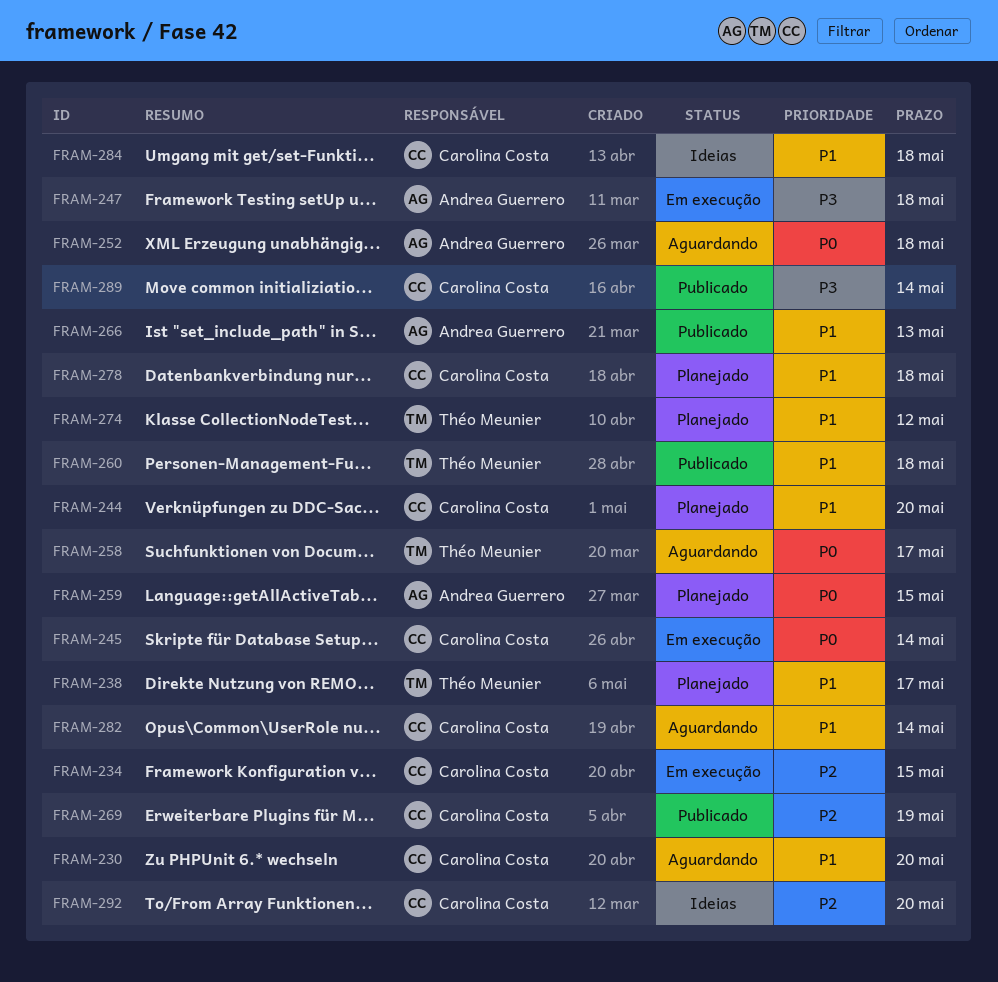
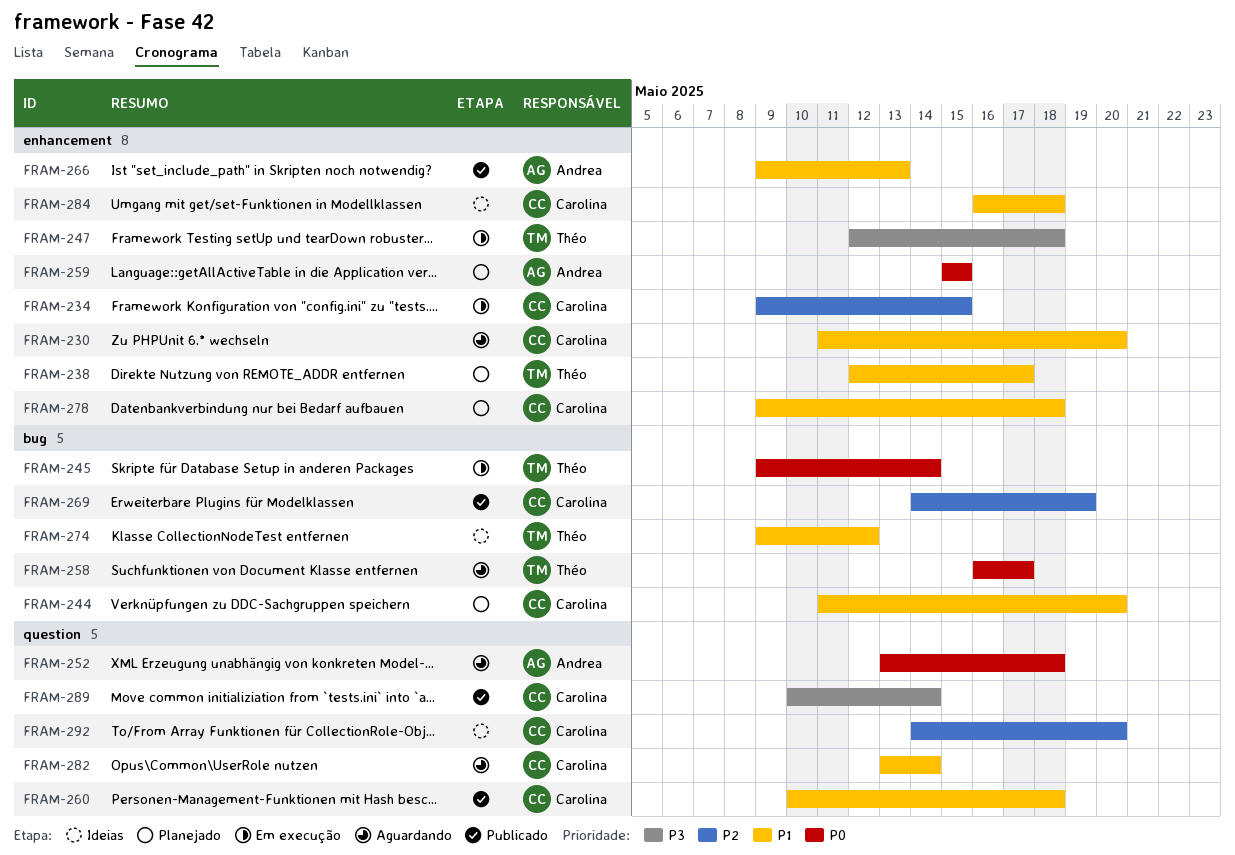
FRAM-245, owner: Carolina Costa -> Théo Meunier
FRAM-247, owner: Andrea Guerrero -> Théo Meunier
FRAM-260, owner: Théo Meunier -> Carolina Costa
FRAM-274, status: Planejado -> Ideias

